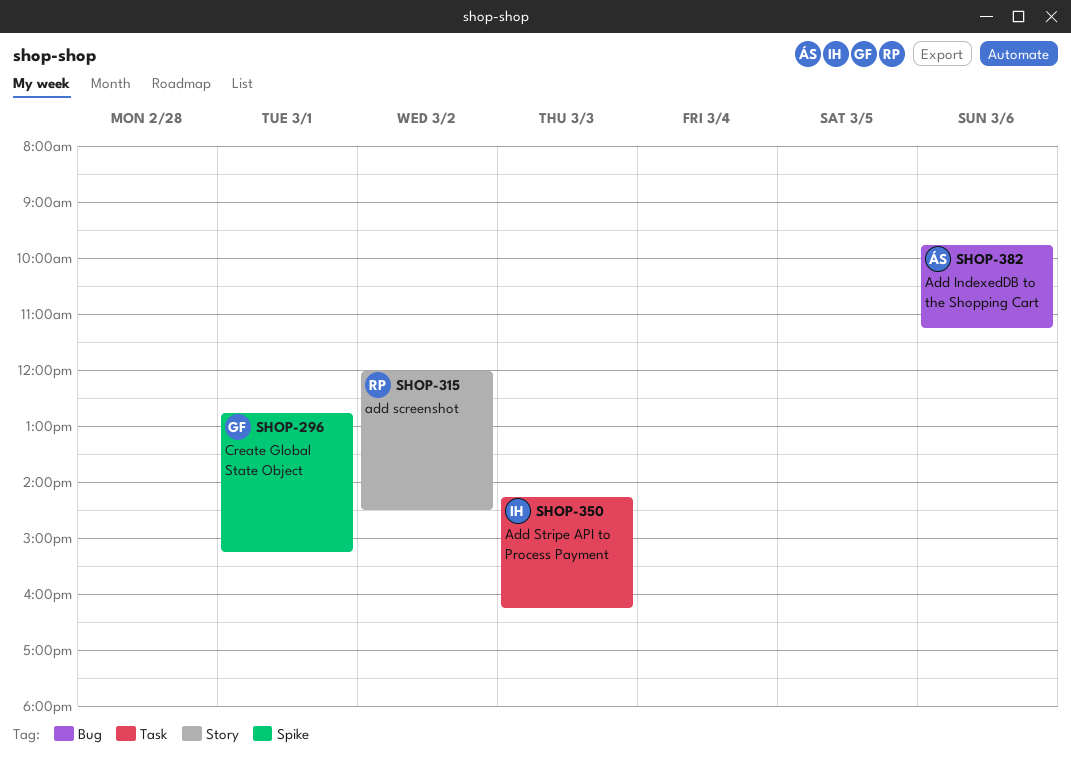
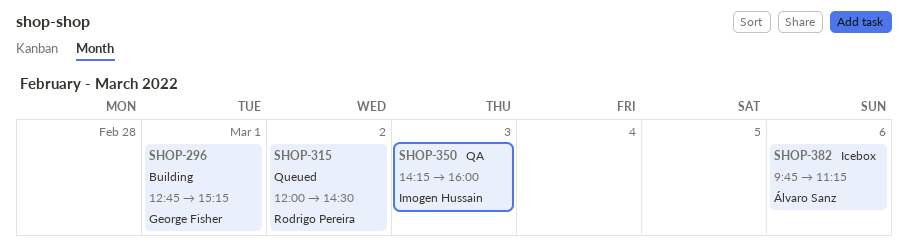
SHOP-350, ends: 16:15 -> 16:00

